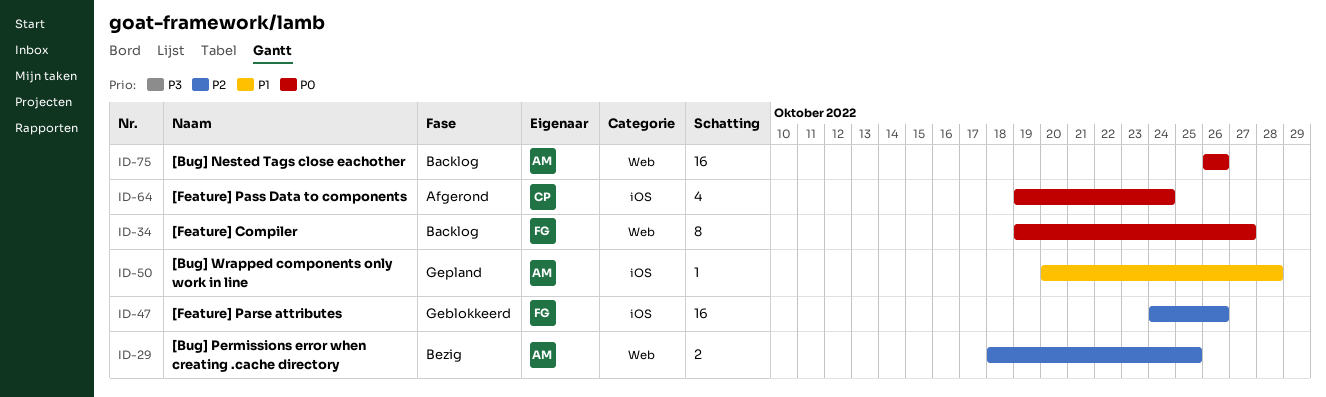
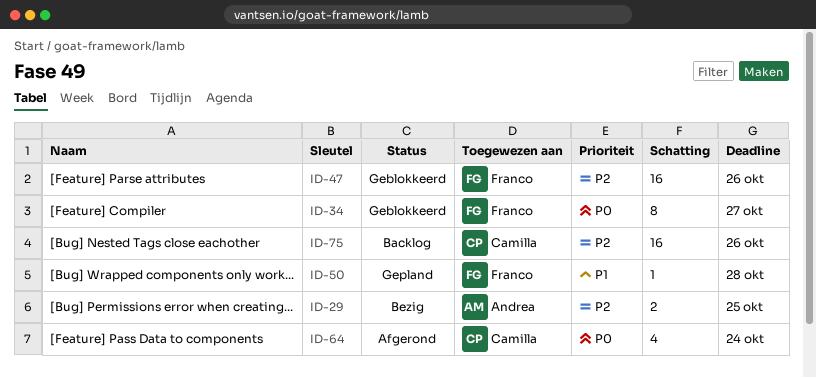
ID-34, status: Backlog -> Geblokkeerd
ID-50, owner: Andrea -> Franco
ID-75, owner: Andrea -> Camilla
ID-75, priority: P0 -> P2

